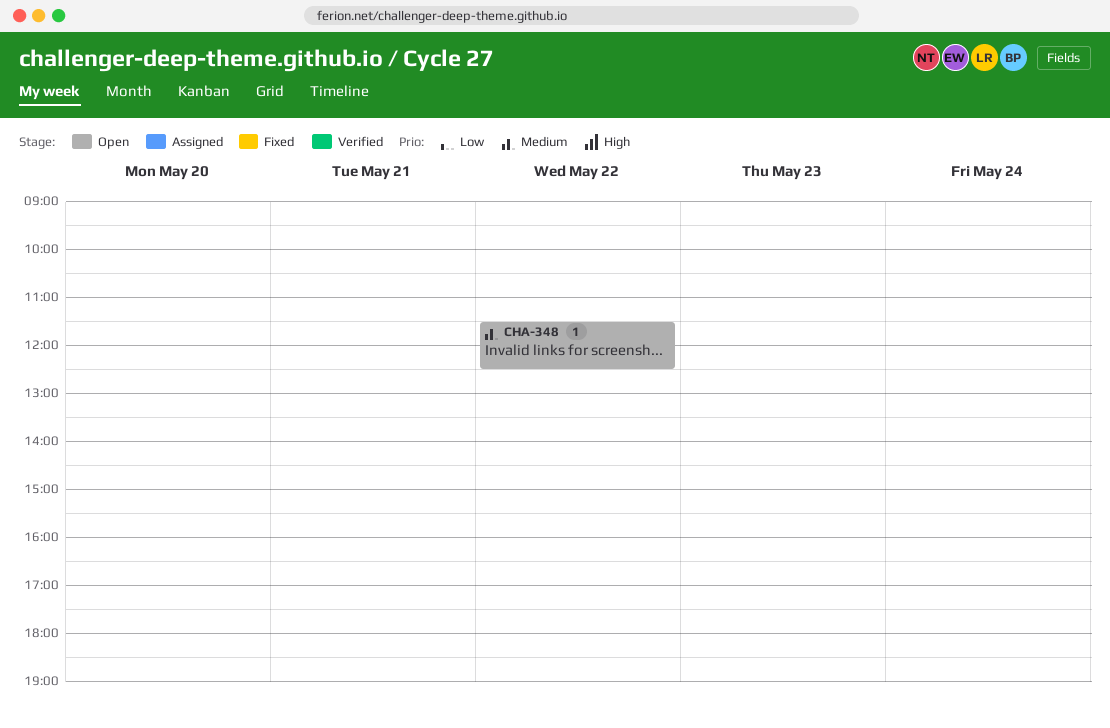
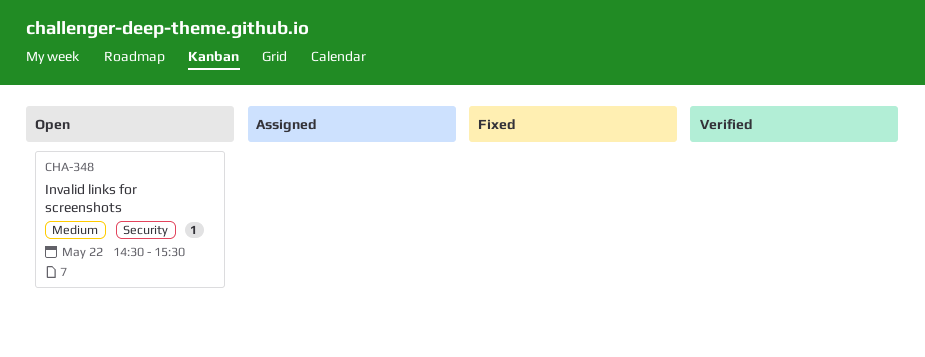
CHA-348, begins: 11:30 -> 14:30
CHA-348, ends: 12:30 -> 15:30

